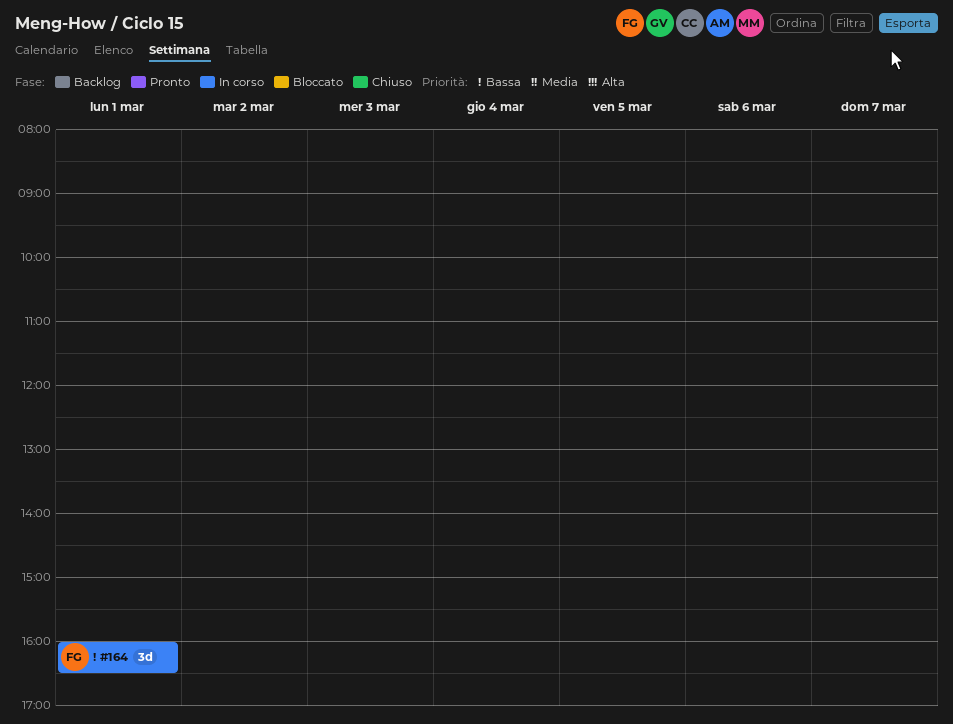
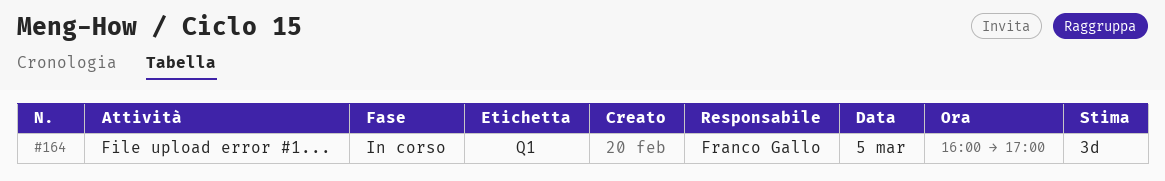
#164, day: Mar 1 -> Mar 5
#164, ends: 16:30 -> 17:00

